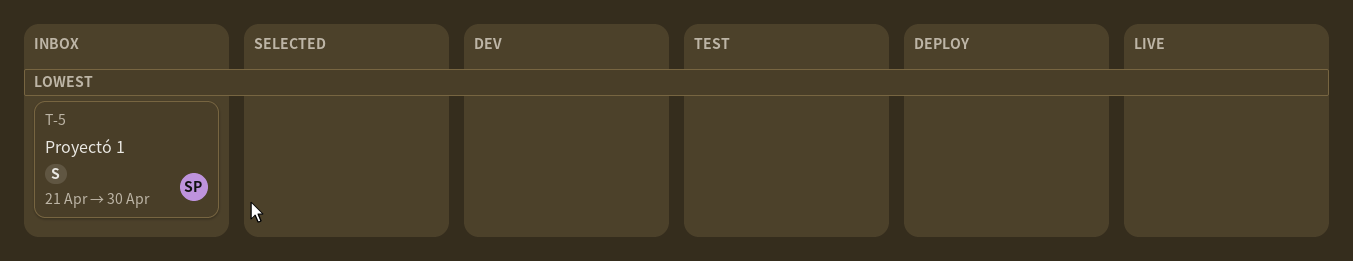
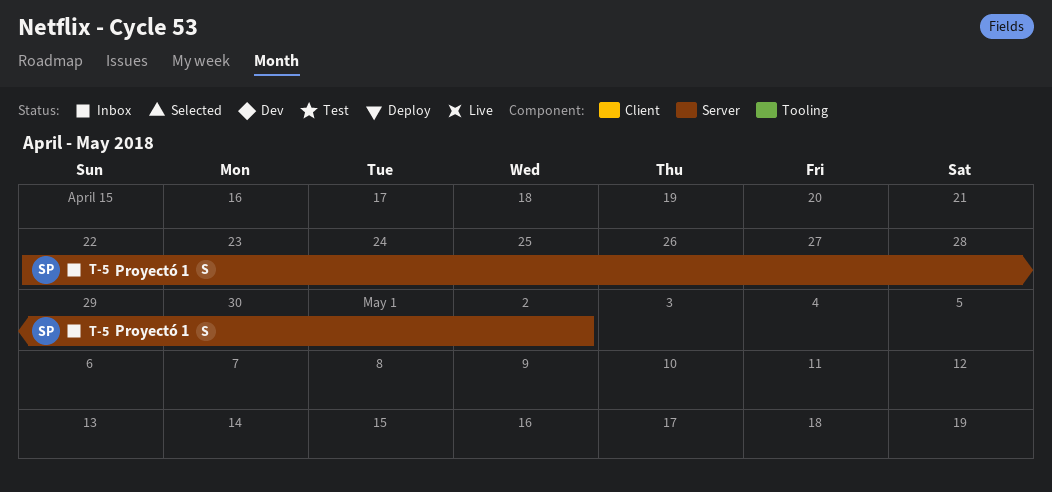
T-5, start: Apr 21 -> Apr 22
T-5, due: Apr 30 -> May 2

